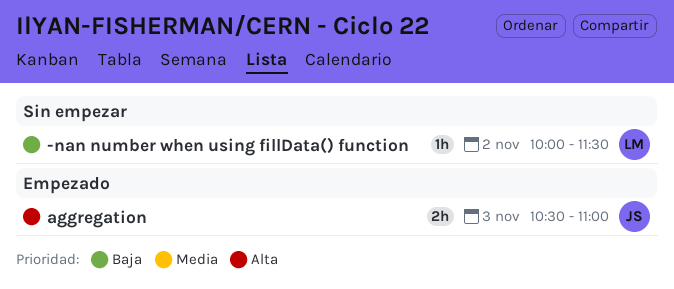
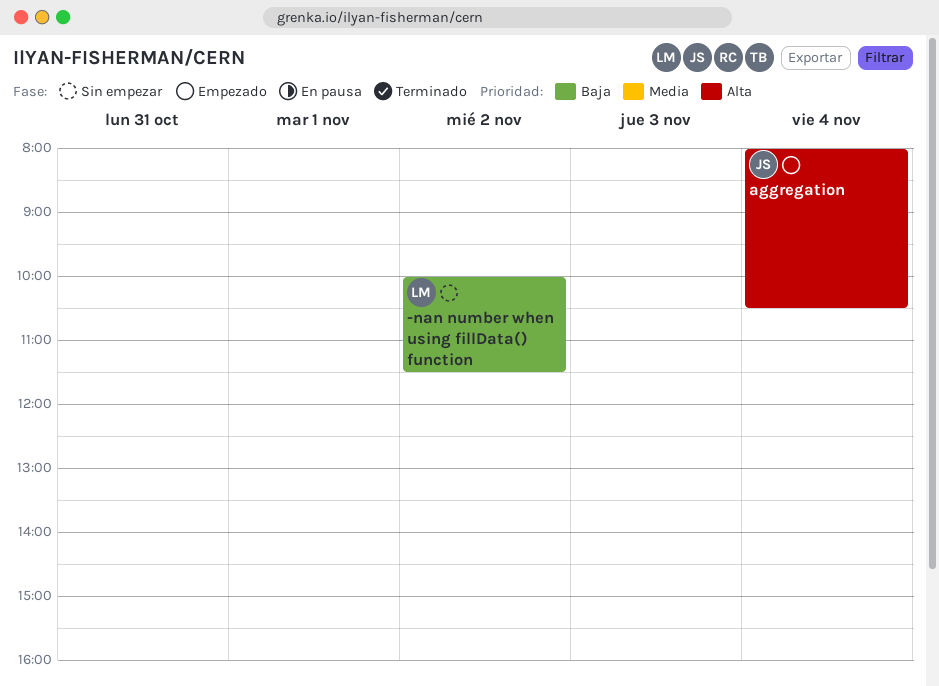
aggregation, day: Nov 3 -> Nov 4
aggregation, begins: 10:30 -> 08:00
aggregation, ends: 11:00 -> 10:30

